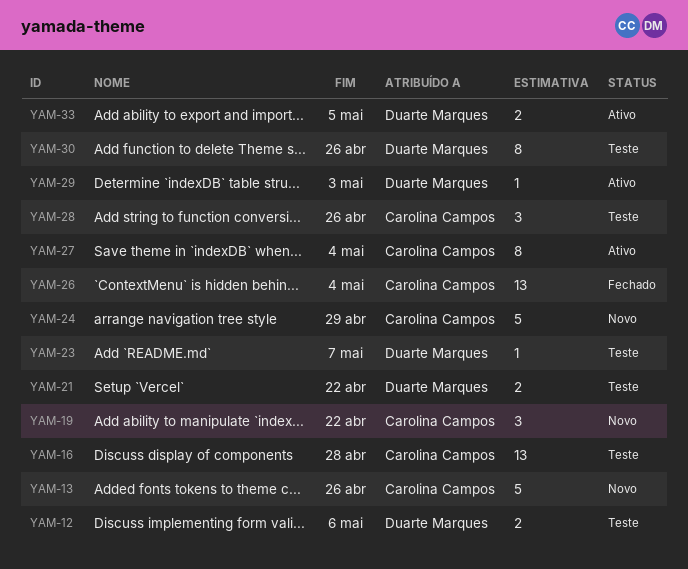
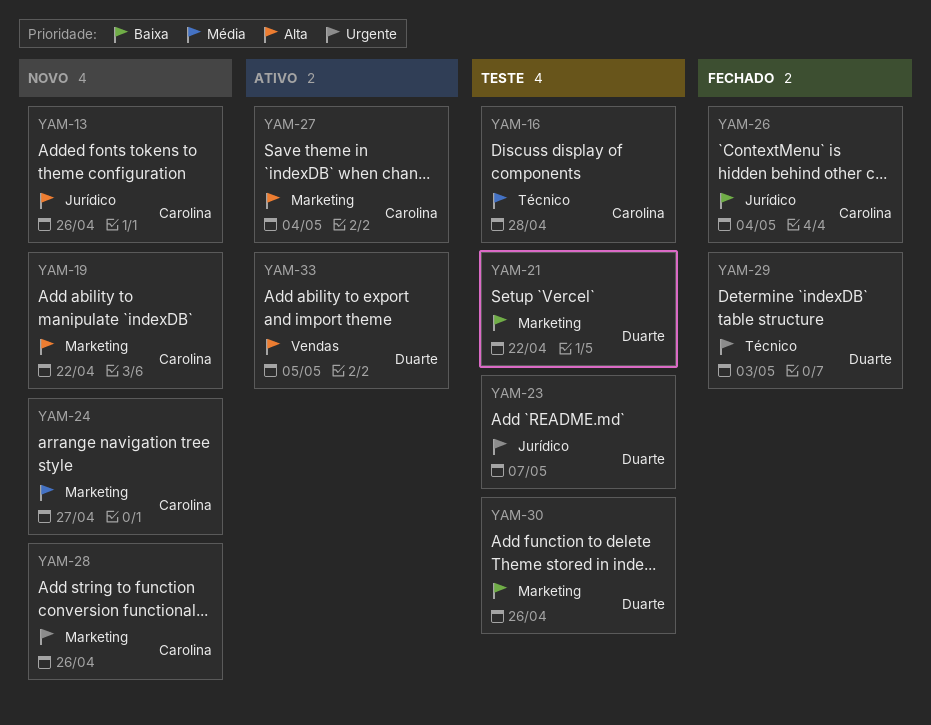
YAM-12: present -> none
YAM-24, due: Apr 29 -> Apr 27
YAM-28, status: Teste -> Novo
YAM-29, status: Ativo -> Fechado

